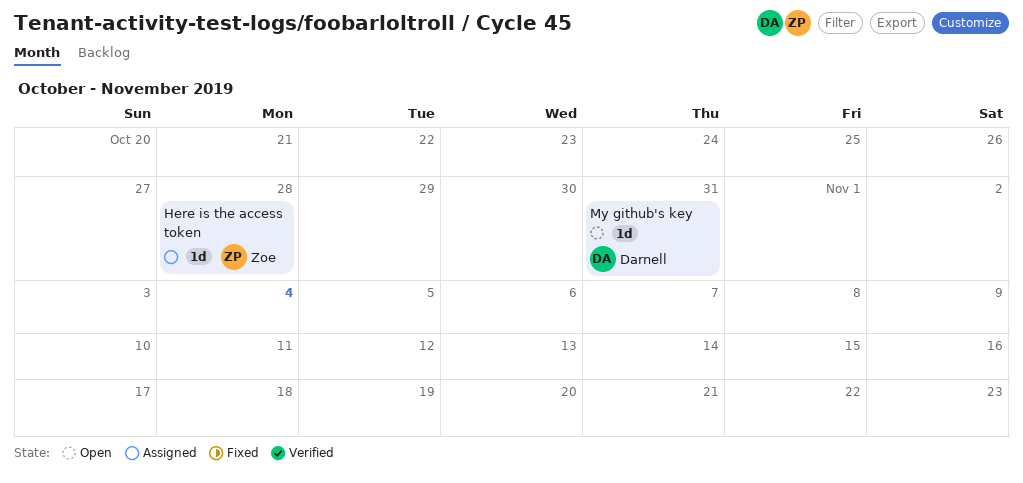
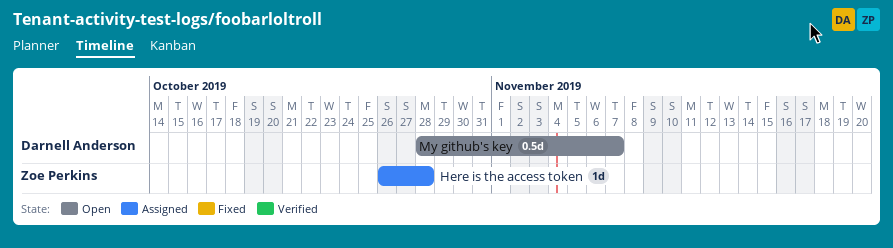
My github's key, estimate: 1d -> 0.5d
My github's key, due: Oct 31 -> Nov 7

